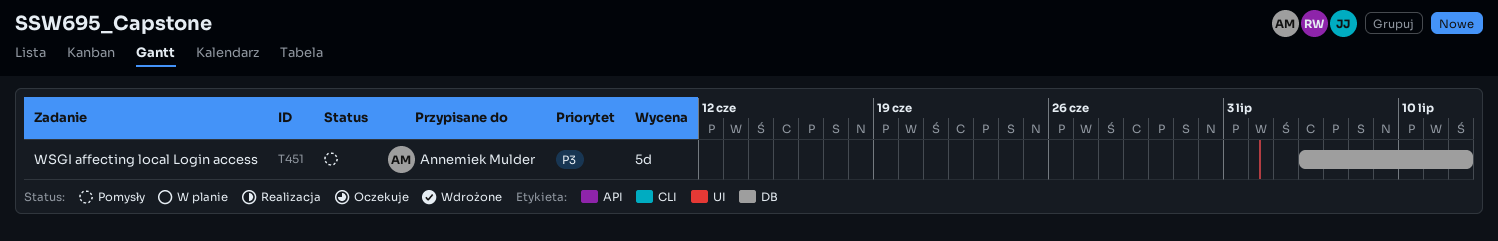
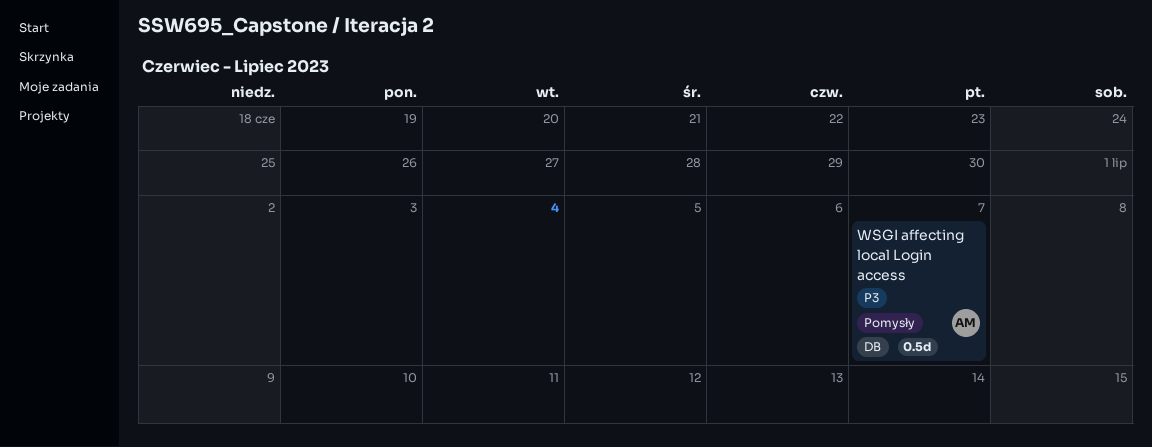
WSGI affecting local Login access, estimate: 5d -> 0.5d
WSGI affecting local Login access, due: Jul 12 -> Jul 7

